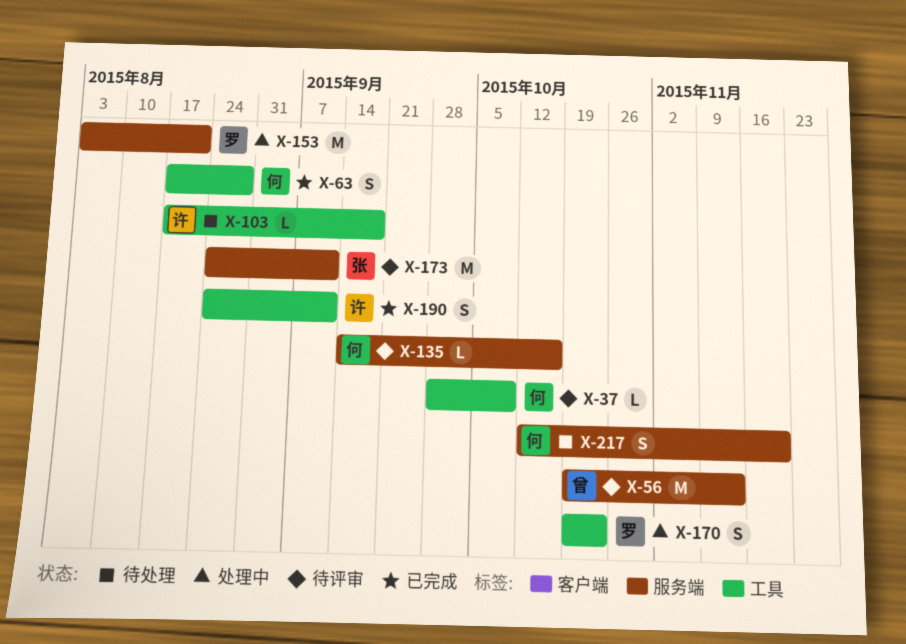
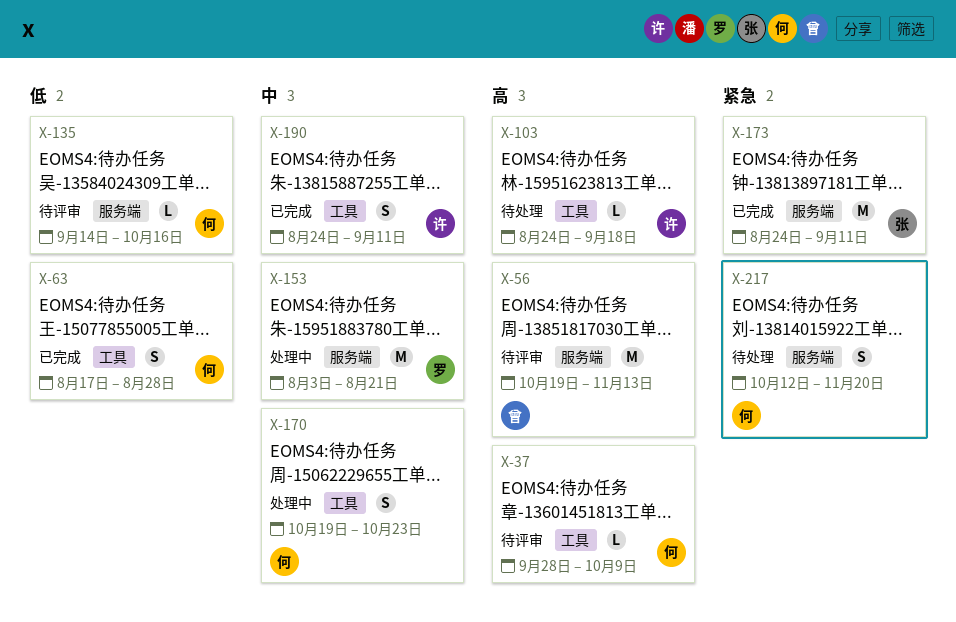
X-103, start: Aug 17 -> Aug 24
X-170, owner: 罗 -> 何
X-173, status: 待评审 -> 已完成

